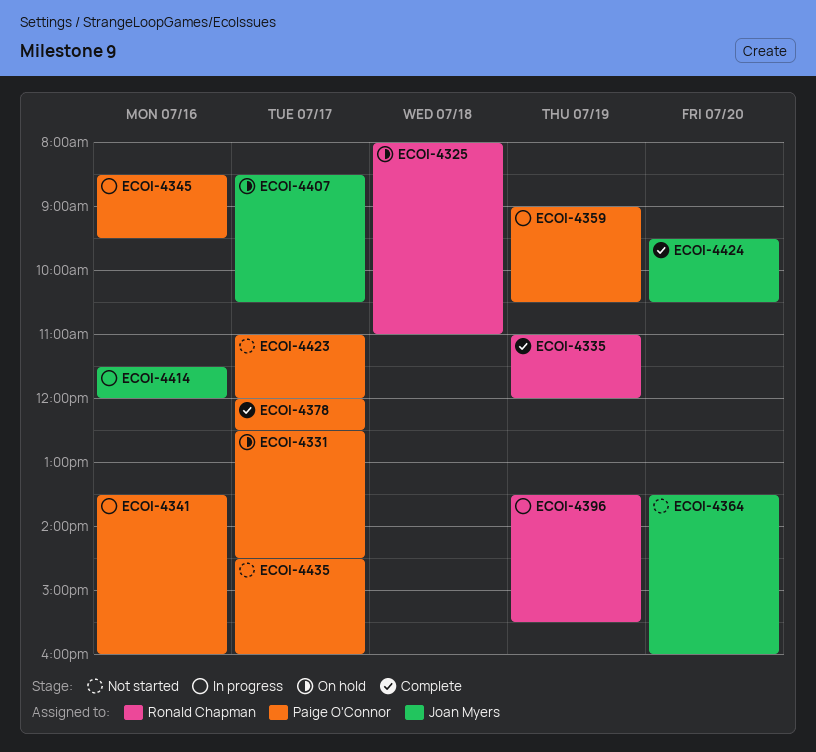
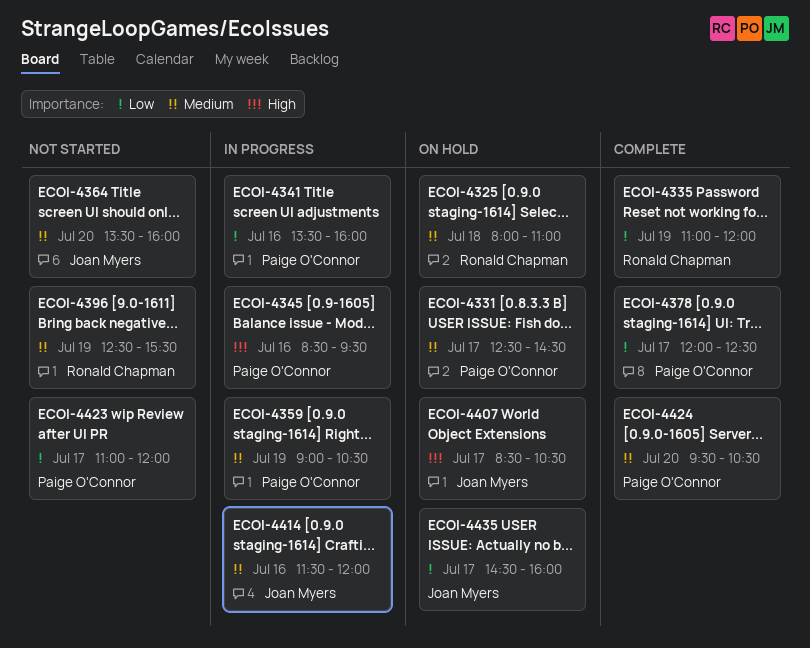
ECOI-4396, status: In progress -> Not started
ECOI-4396, begins: 13:30 -> 12:30
ECOI-4424, owner: Joan Myers -> Paige O'Connor
ECOI-4435, status: Not started -> On hold
ECOI-4435, owner: Paige O'Connor -> Joan Myers

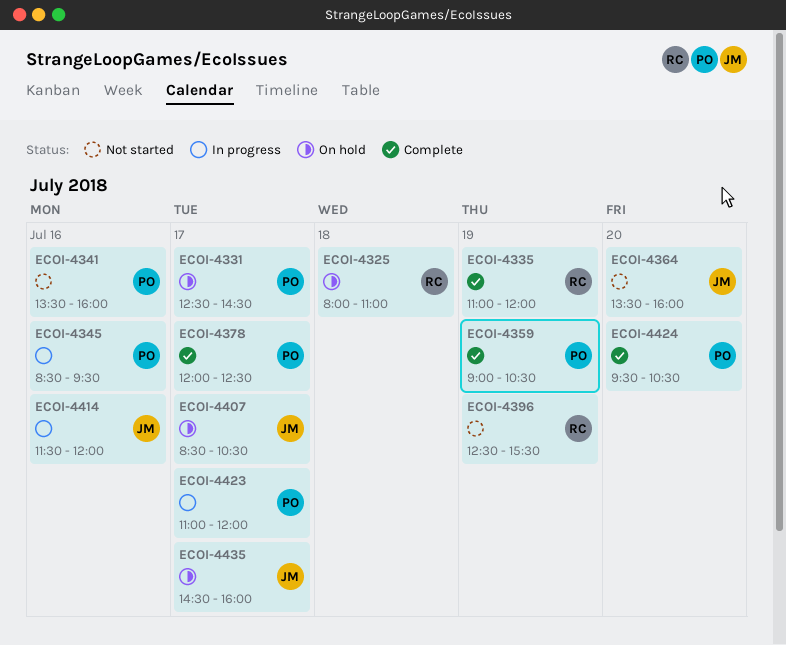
ECOI-4341, status: In progress -> Not started
ECOI-4359, status: In progress -> Complete
ECOI-4423, status: Not started -> In progress

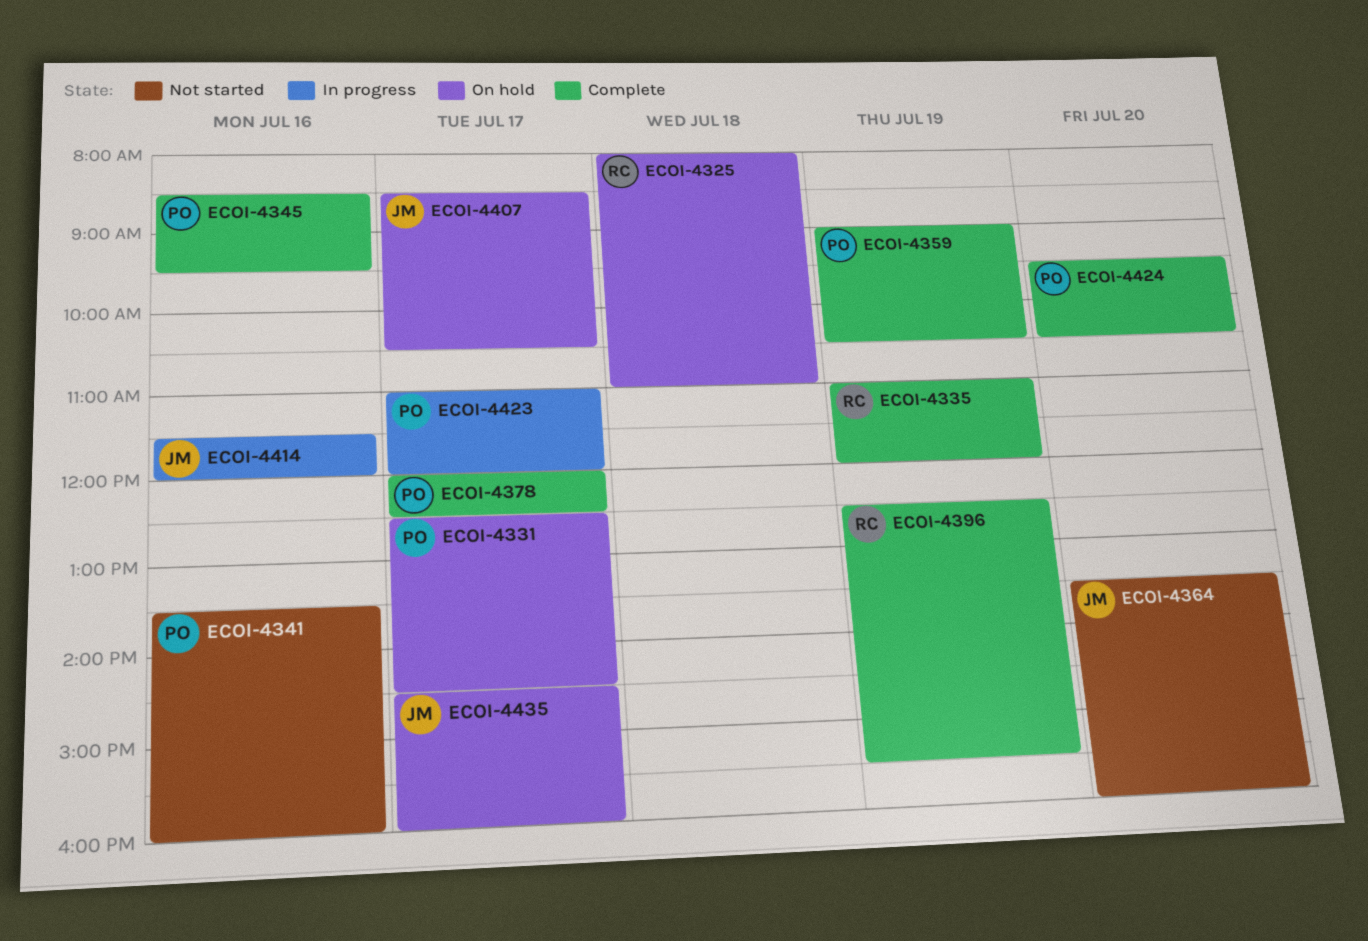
ECOI-4345, status: In progress -> Complete
ECOI-4396, status: Not started -> Complete

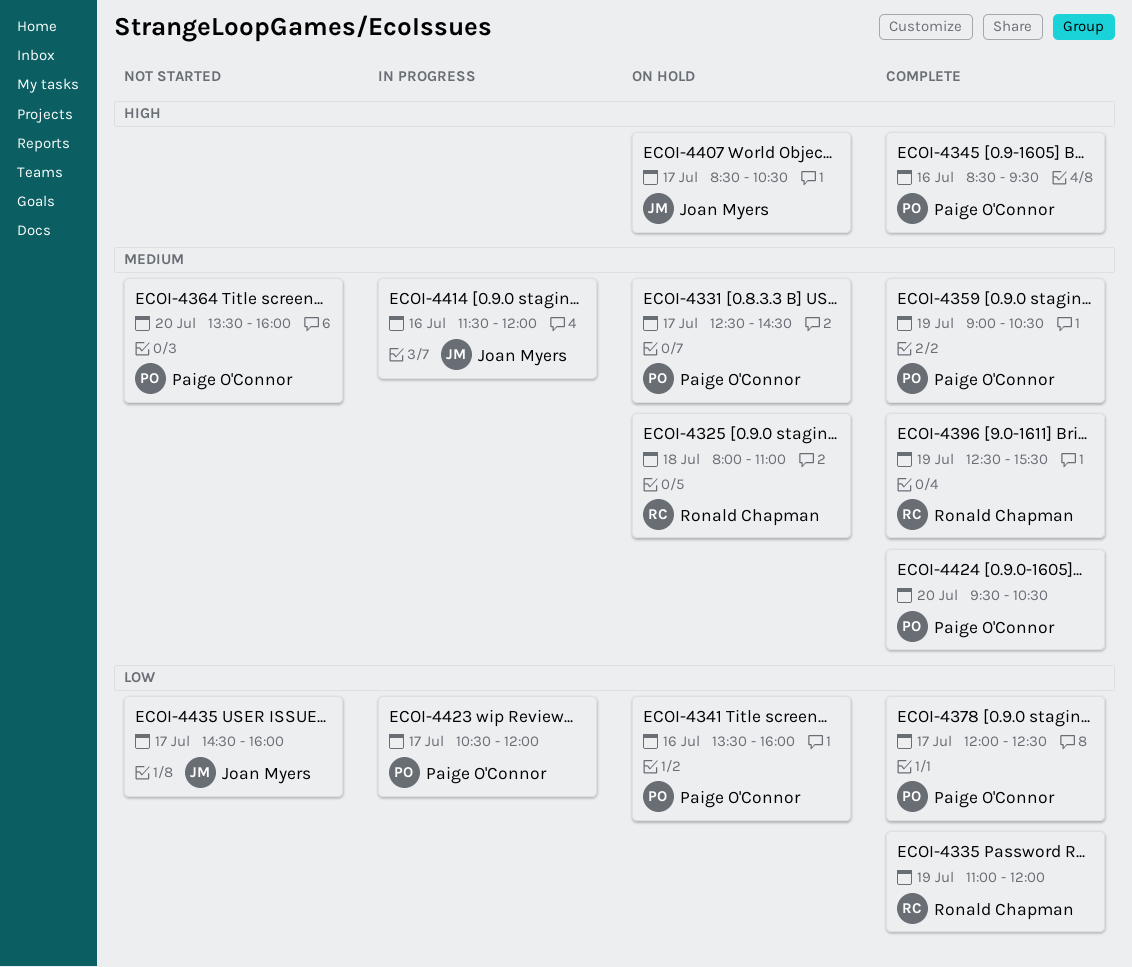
ECOI-4341, status: Not started -> On hold
ECOI-4364, owner: Joan Myers -> Paige O'Connor
ECOI-4423, begins: 11:00 -> 10:30
ECOI-4435, status: On hold -> Not started

